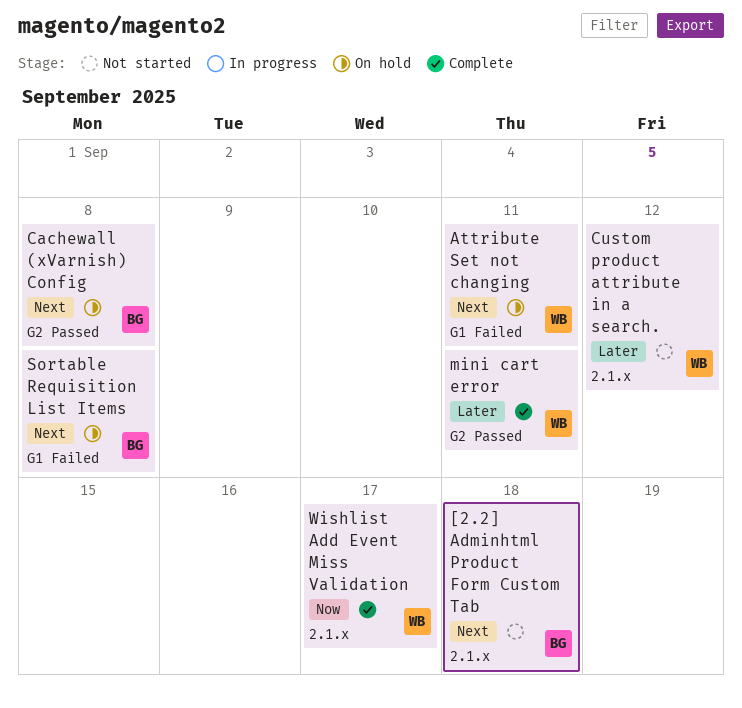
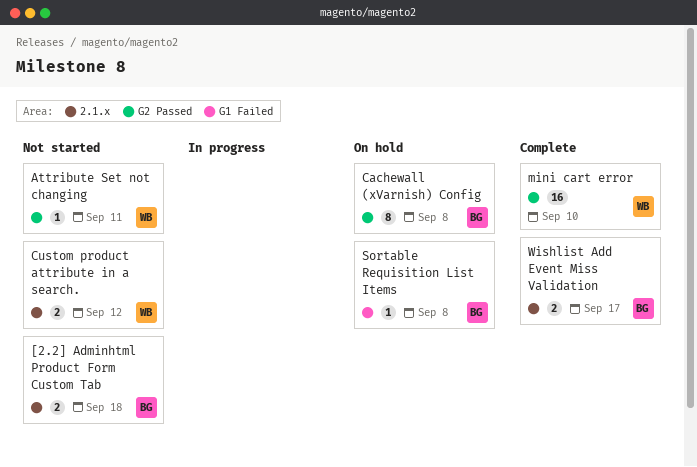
Attribute Set not changing, status: On hold -> Not started
Attribute Set not changing, label: G1 Failed -> G2 Passed
mini cart error, due: Sep 11 -> Sep 10
Wishlist Add Event Miss Validation, owner: WB -> BG

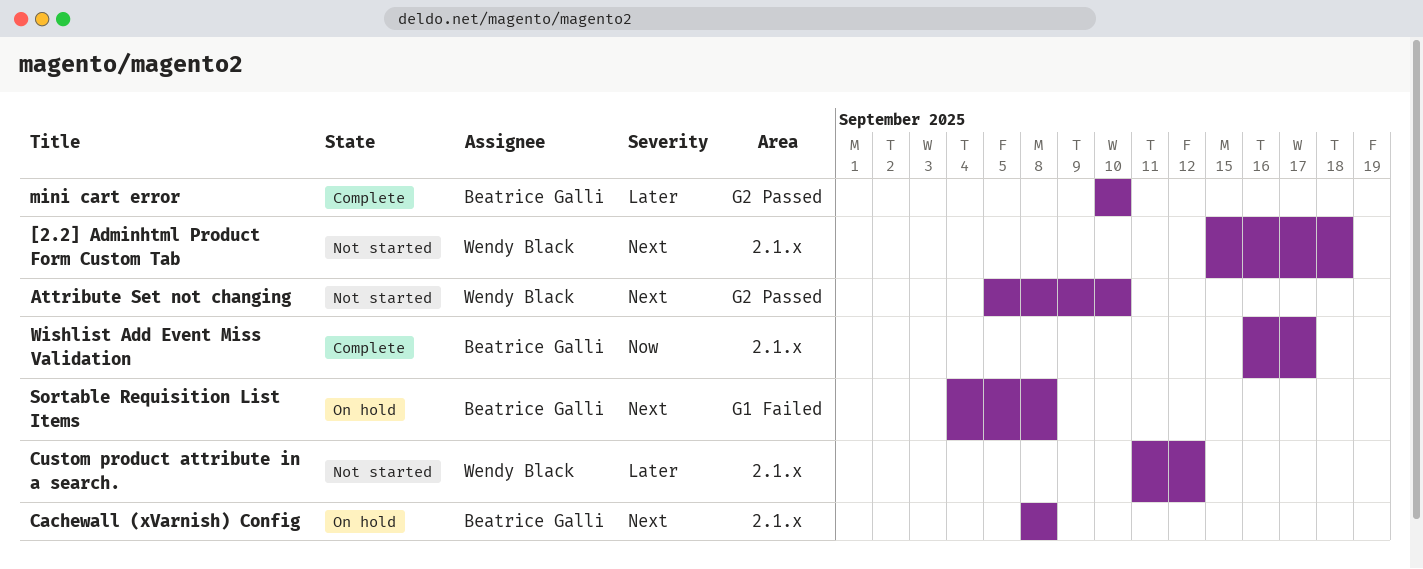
[2.2] Adminhtml Product Form Custom Tab, owner: Beatrice Galli -> Wendy Black
Attribute Set not changing, due: Sep 11 -> Sep 10
Cachewall (xVarnish) Config, label: G2 Passed -> 2.1.x
mini cart error, owner: Wendy Black -> Beatrice Galli

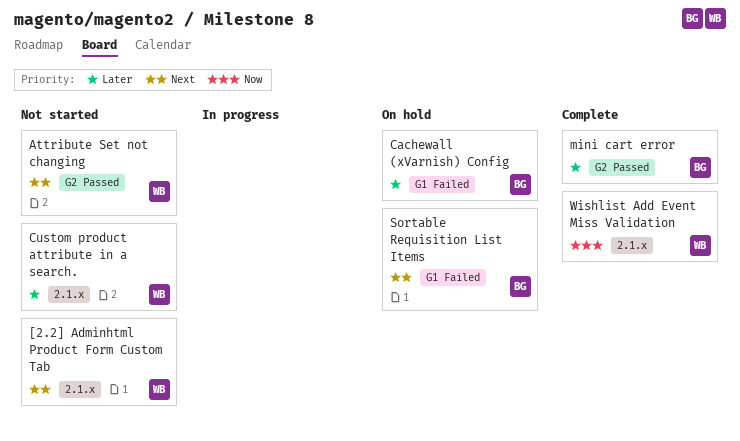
Cachewall (xVarnish) Config, priority: Next -> Later
Cachewall (xVarnish) Config, label: 2.1.x -> G1 Failed
Wishlist Add Event Miss Validation, owner: Beatrice Galli -> Wendy Black

